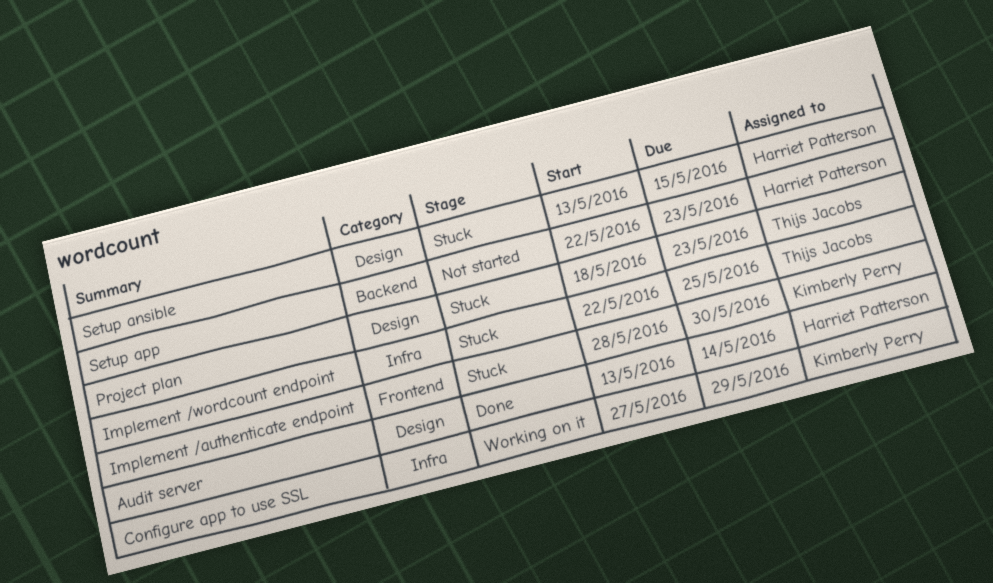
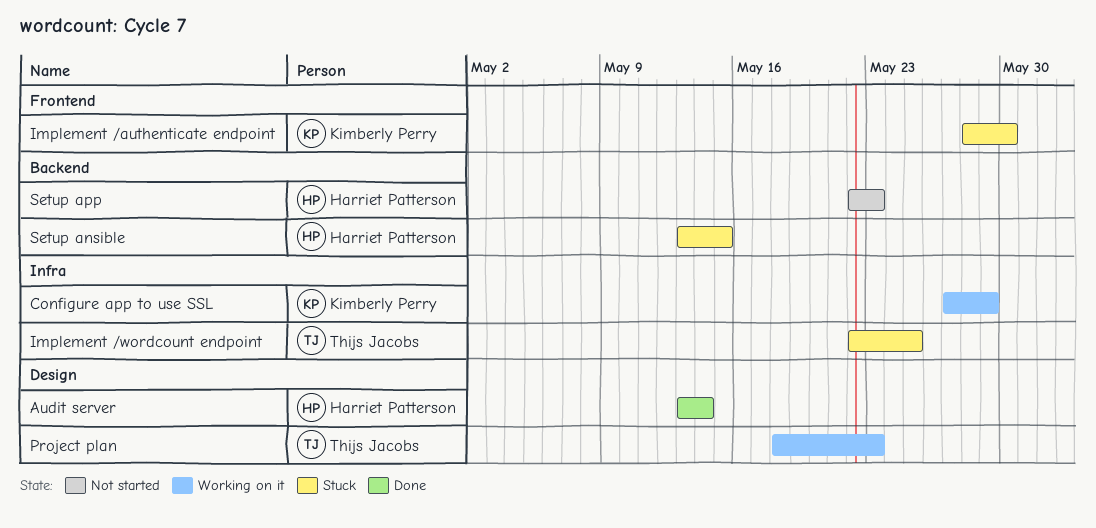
Project plan, status: Stuck -> Working on it
Setup ansible, label: Design -> Backend

